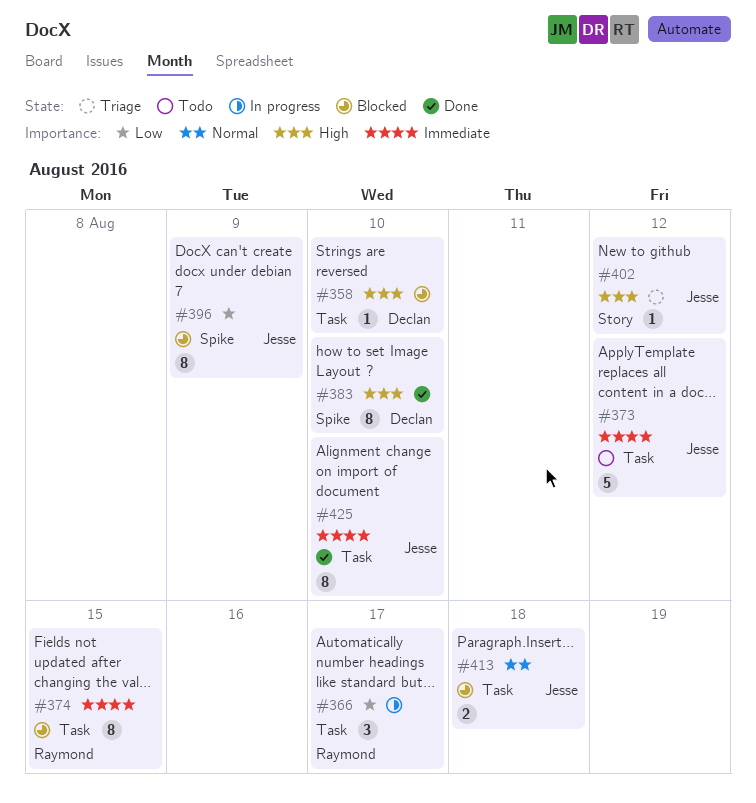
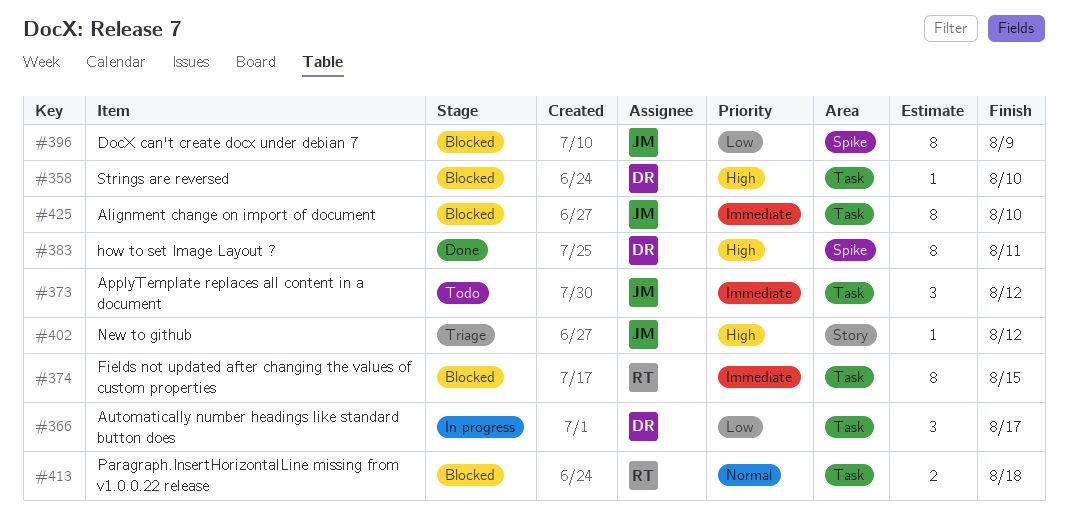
#366, owner: Raymond -> Declan
#373, estimate: 5 -> 3
#383, due: Aug 10 -> Aug 11
#413, owner: Jesse -> Raymond
#425, status: Done -> Blocked

